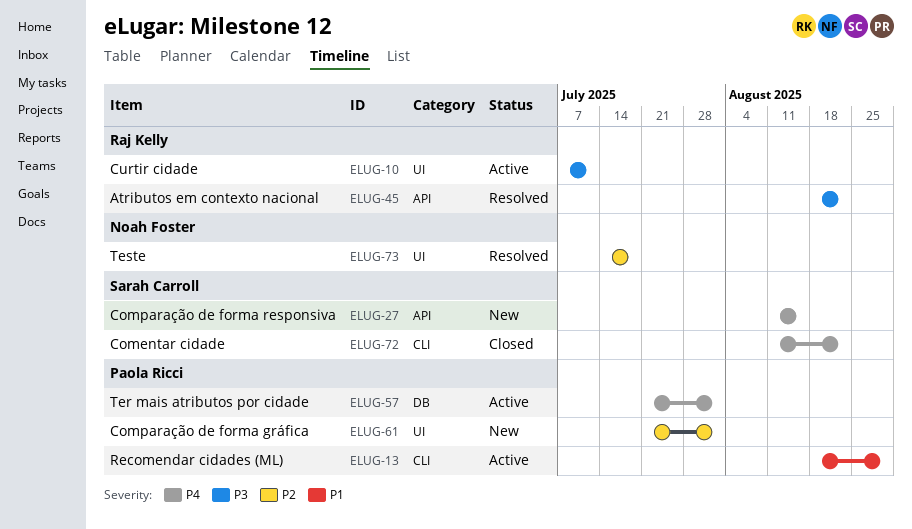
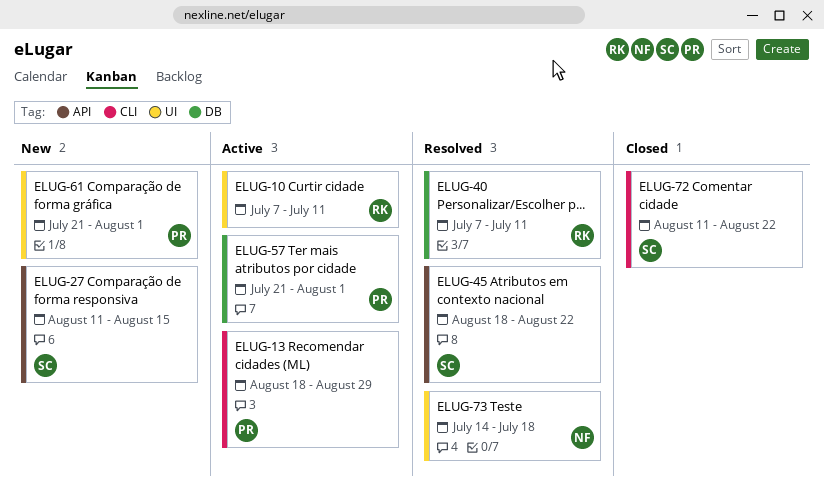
ELUG-40: none -> present
ELUG-45, owner: Raj Kelly -> Sarah Carroll

